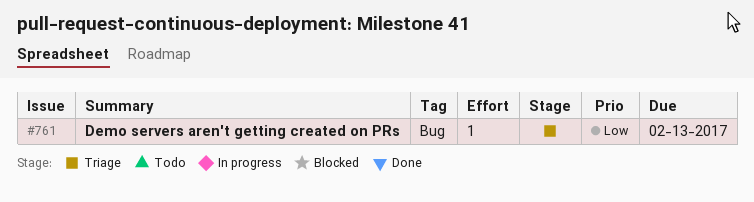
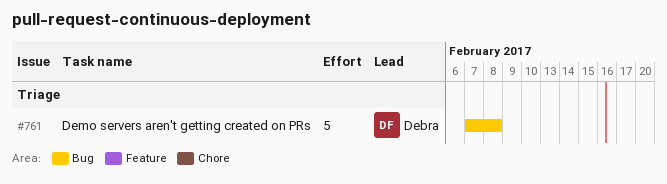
#761, estimate: 1 -> 5
#761, due: Feb 13 -> Feb 8

